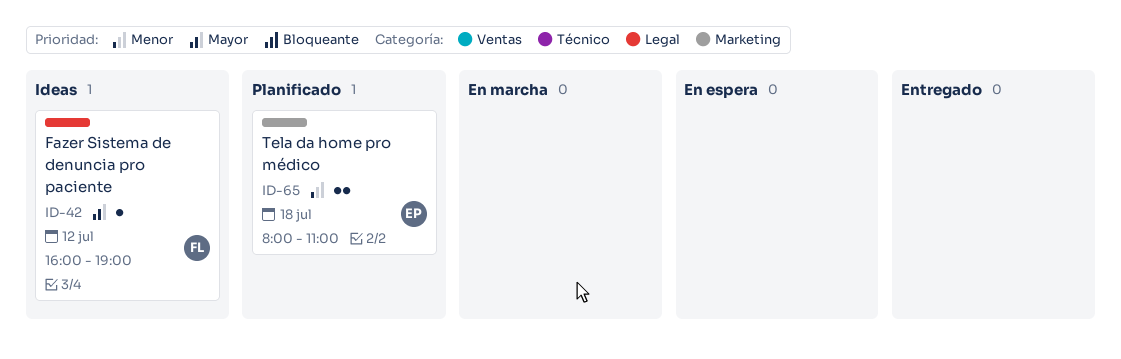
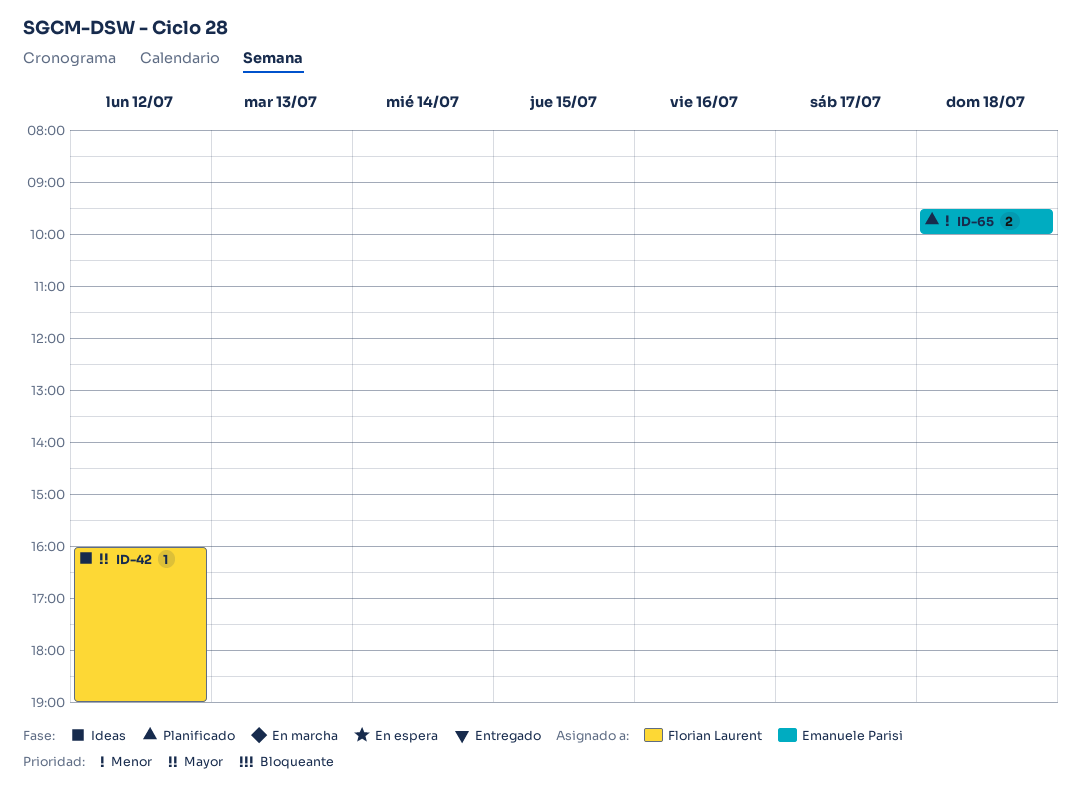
ID-65, begins: 08:00 -> 09:30
ID-65, ends: 11:00 -> 10:00

